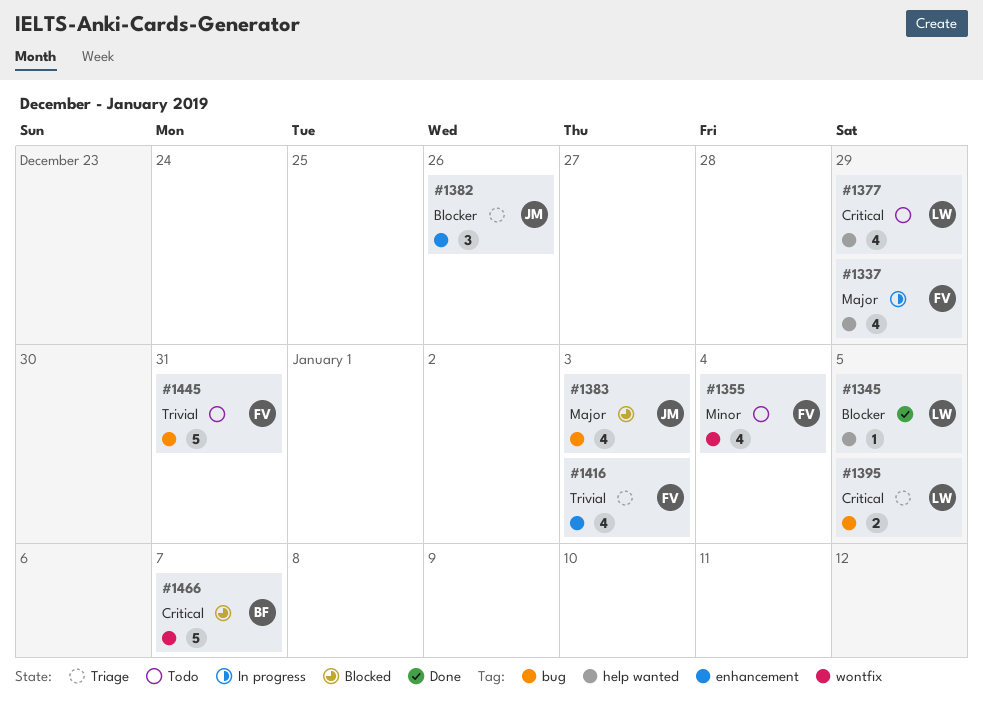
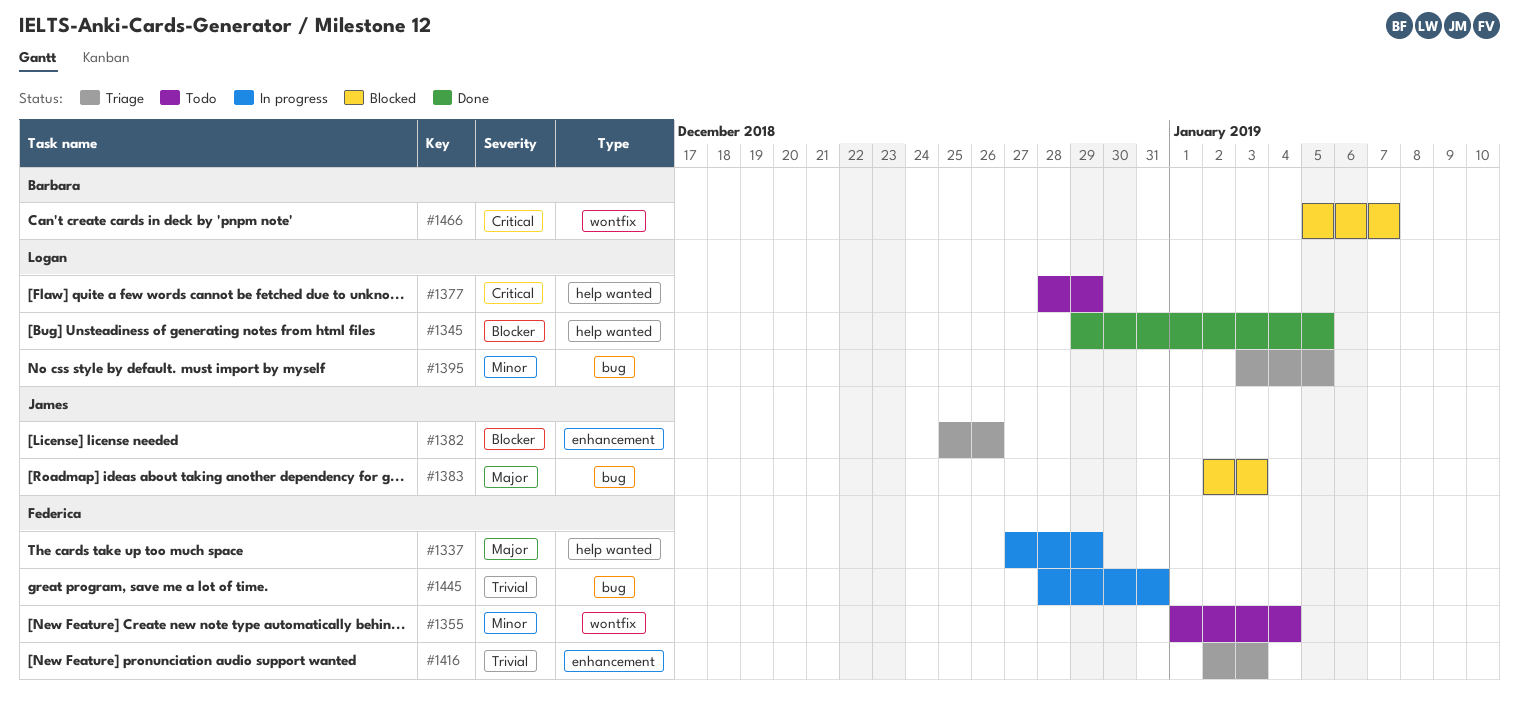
#1395, priority: Critical -> Minor
#1445, status: Todo -> In progress

